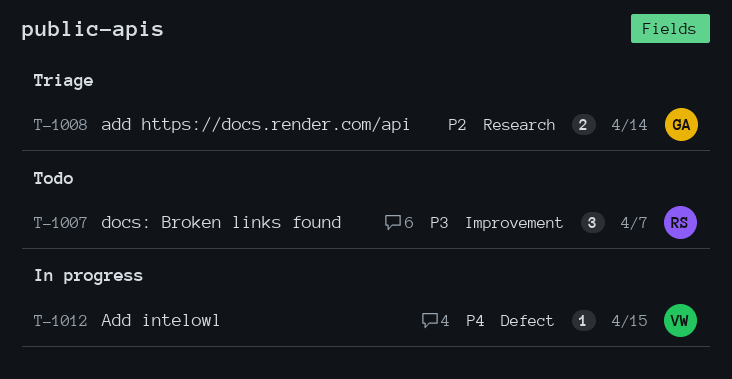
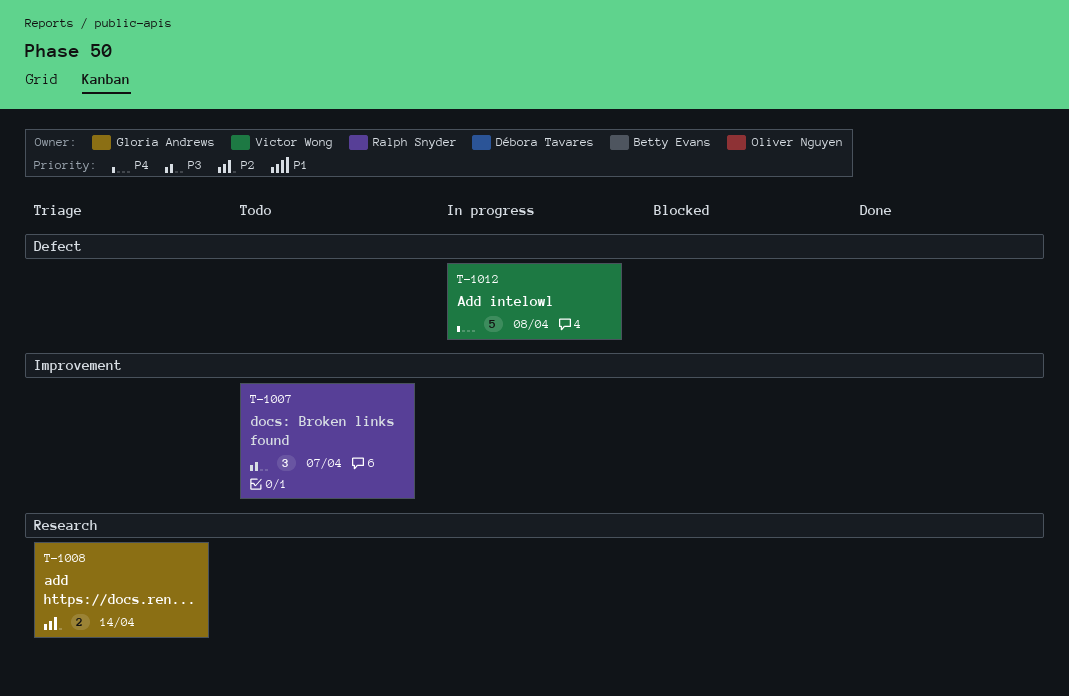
T-1012, estimate: 1 -> 5
T-1012, due: Apr 15 -> Apr 8

